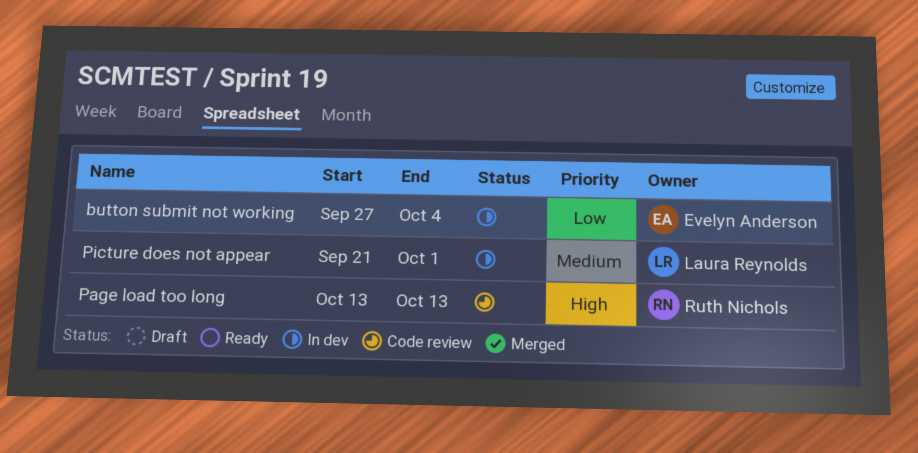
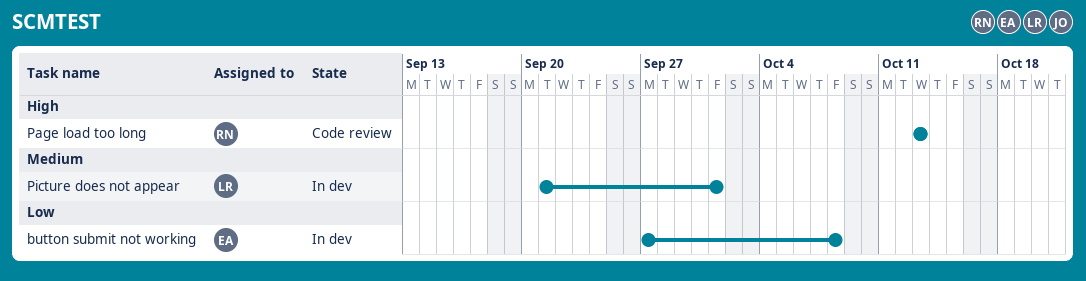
button submit not working, due: Oct 4 -> Oct 8

